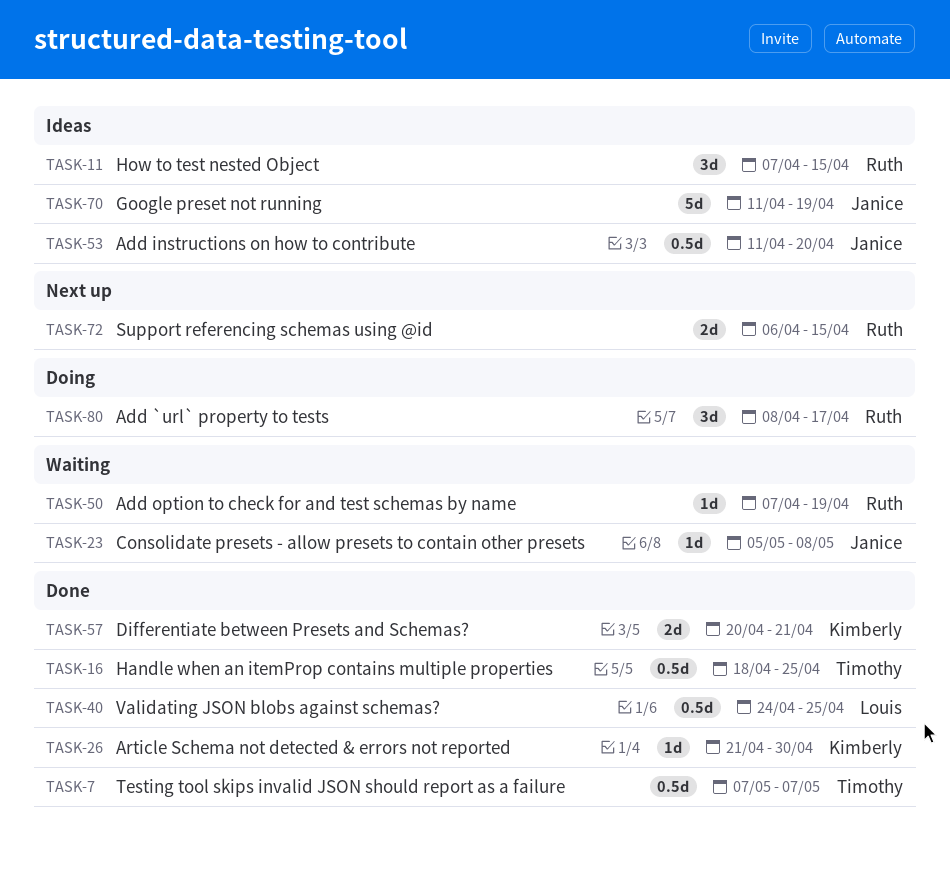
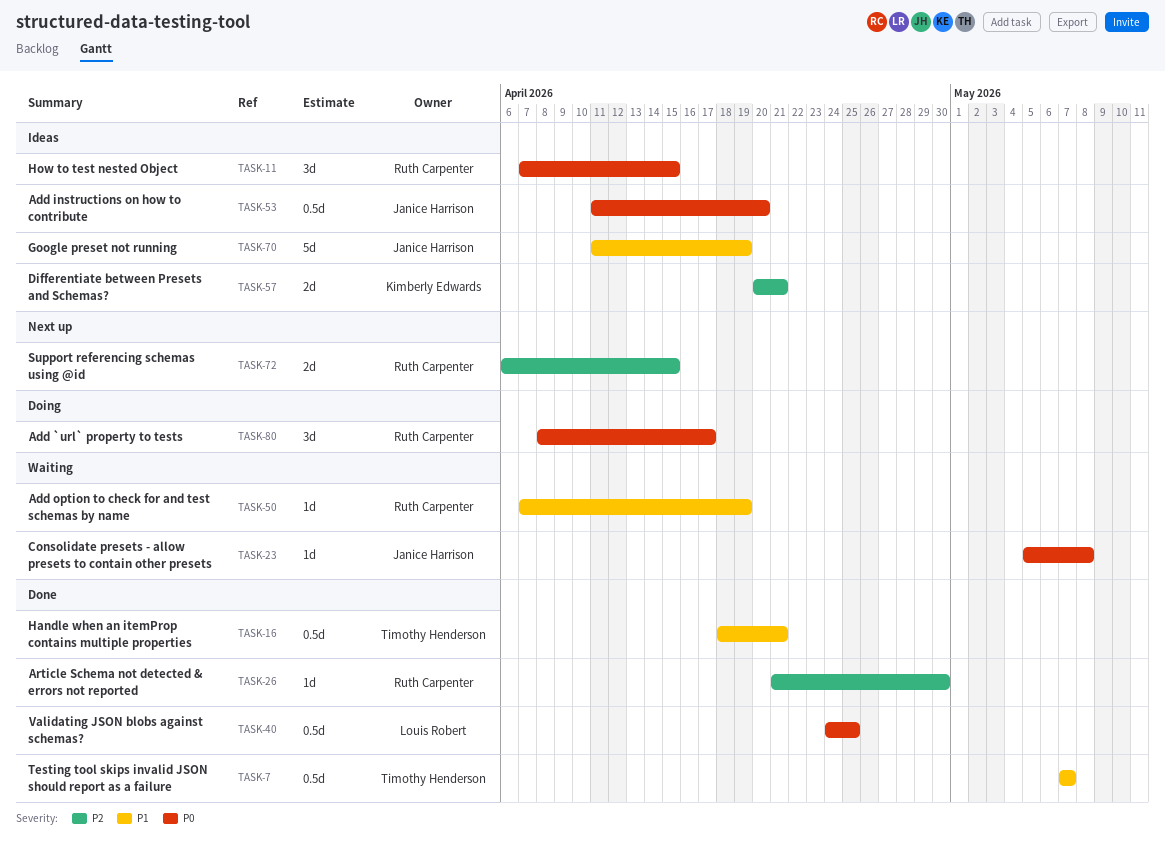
TASK-16, due: Apr 25 -> Apr 21
TASK-26, owner: Kimberly Edwards -> Ruth Carpenter
TASK-57, status: Done -> Ideas

